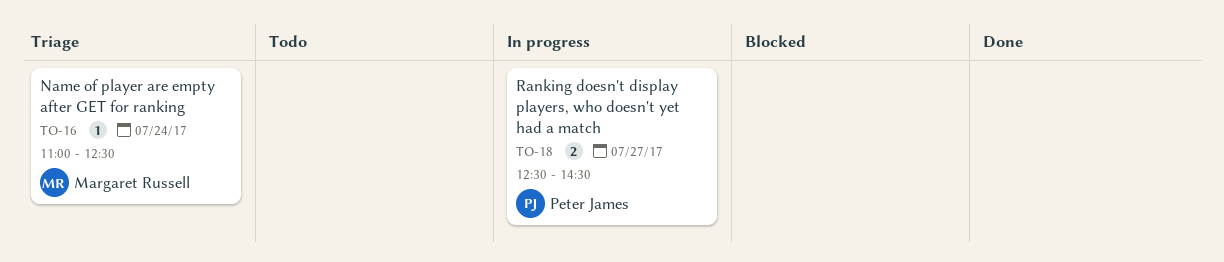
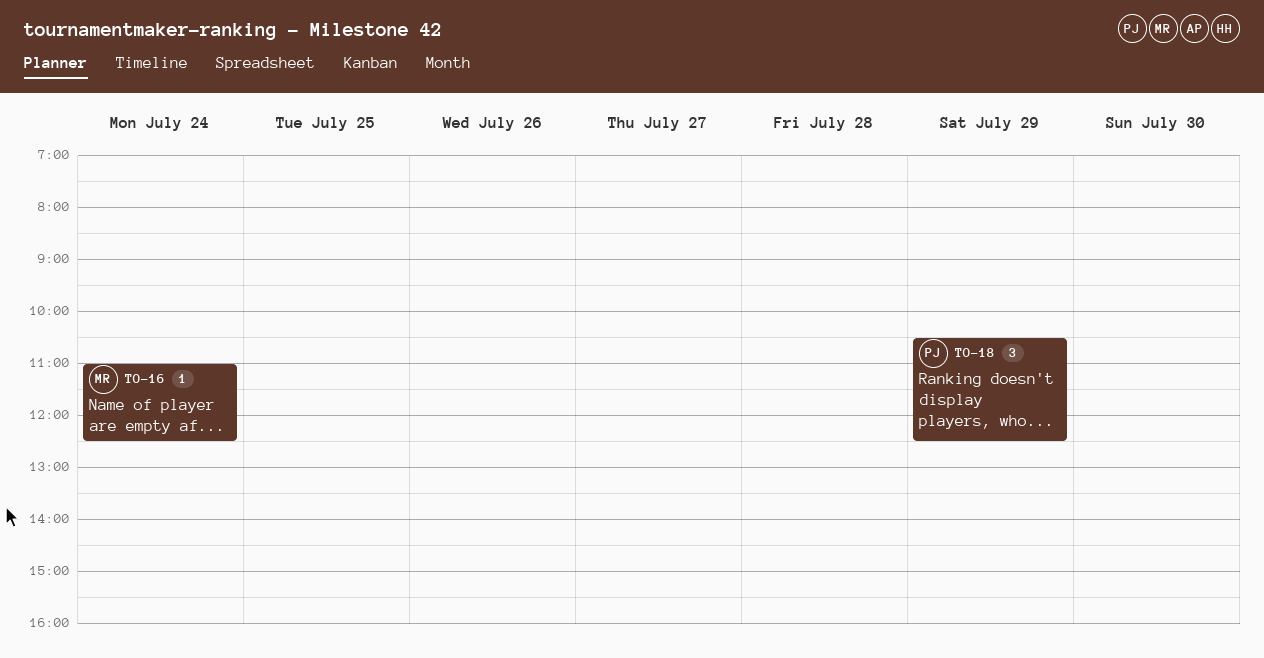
TO-18, estimate: 2 -> 3
TO-18, day: Jul 27 -> Jul 29
TO-18, begins: 12:30 -> 10:30
TO-18, ends: 14:30 -> 12:30

